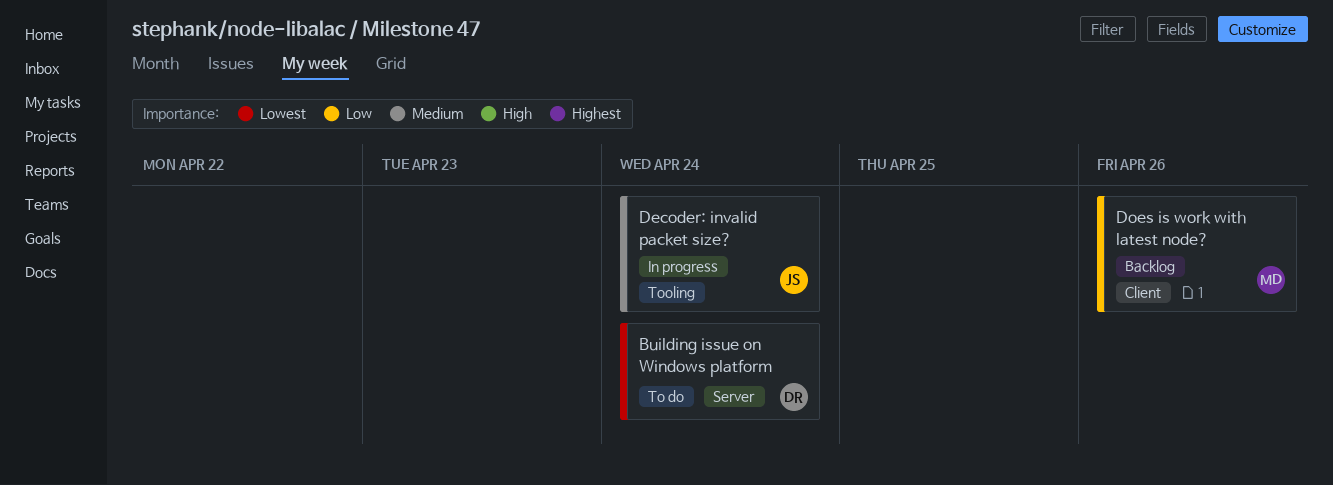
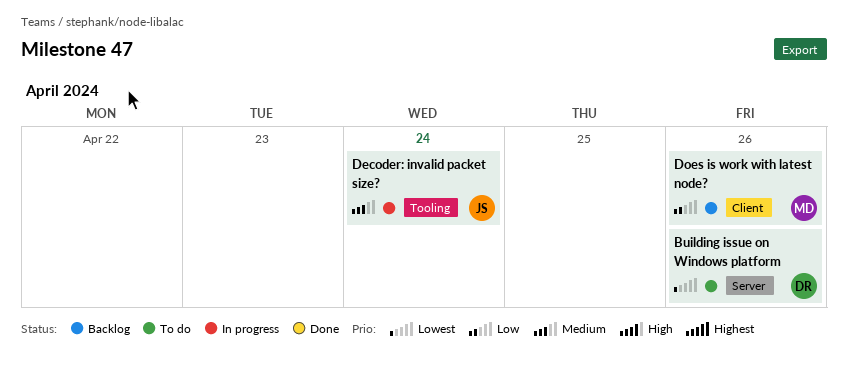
Building issue on Windows platform, due: Apr 24 -> Apr 26

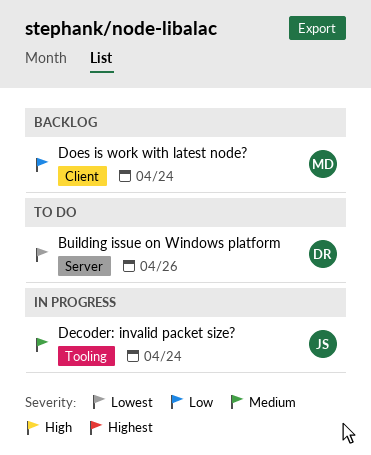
Does is work with latest node?, due: Apr 26 -> Apr 24

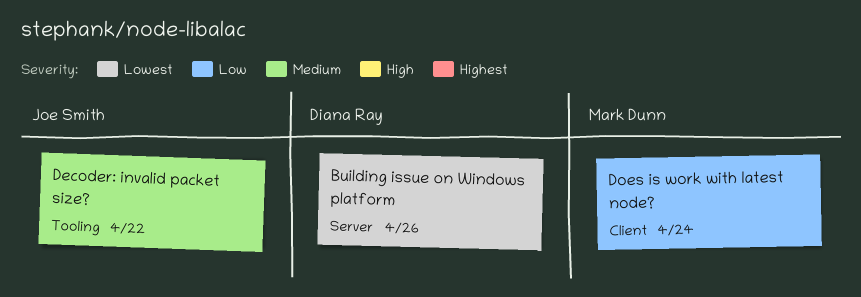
Decoder: invalid packet size?, due: Apr 24 -> Apr 22

